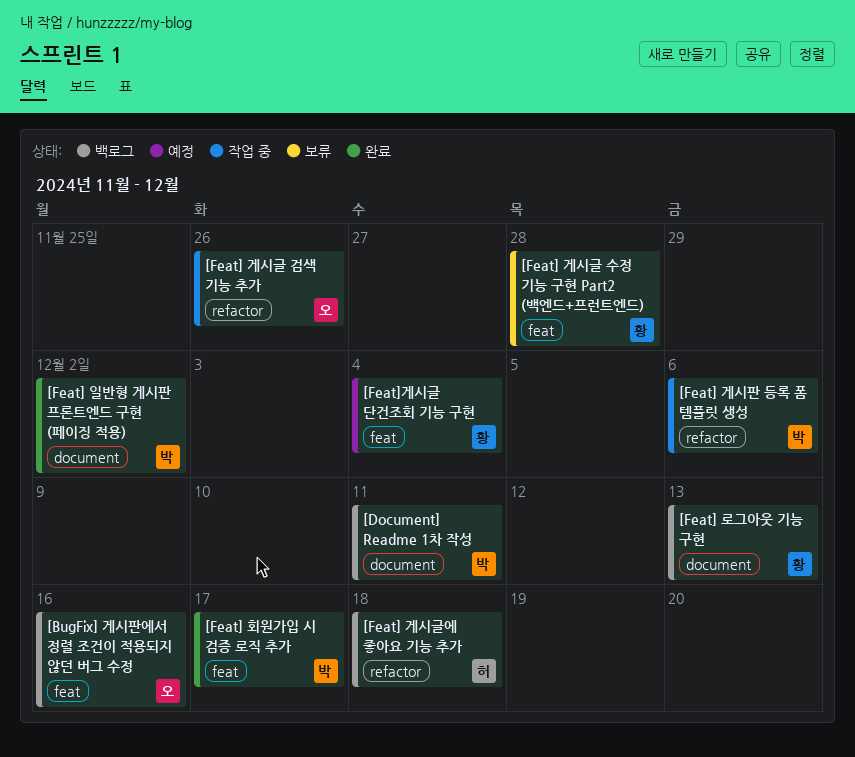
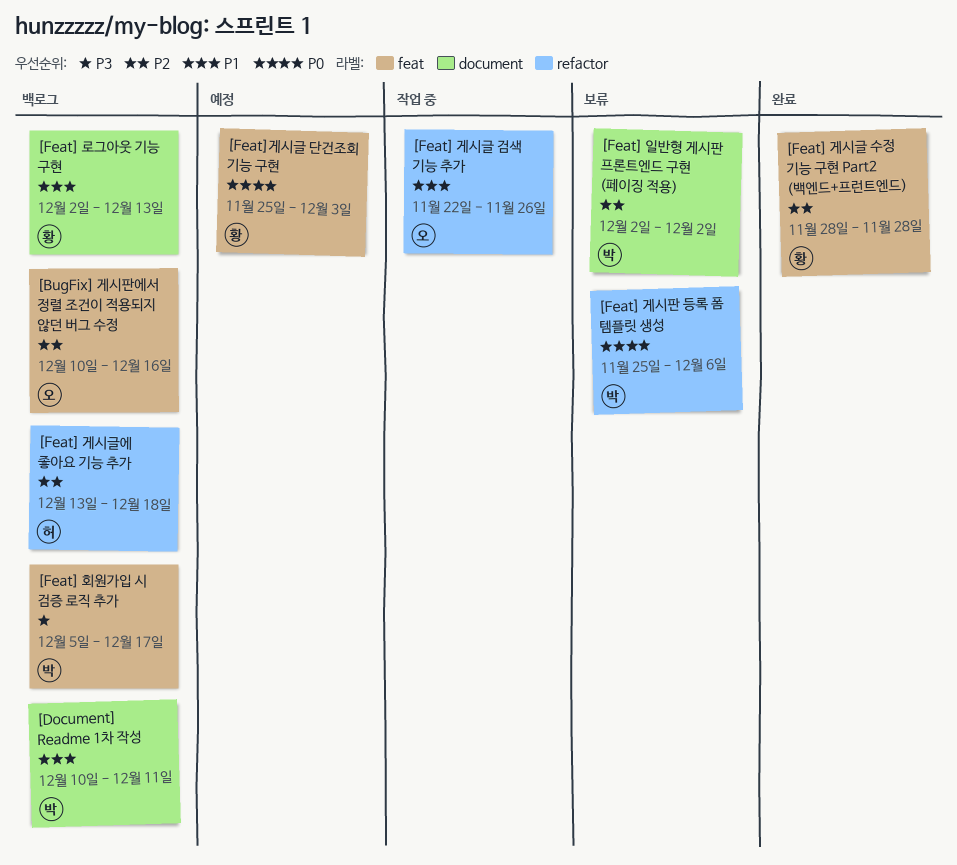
[Feat] 게시글 수정 기능 구현 Part2 (백엔드+프런트엔드), status: 보류 -> 완료
[Feat] 게시판 등록 폼 템플릿 생성, status: 작업 중 -> 보류
[Feat] 일반형 게시판 프론트엔드 구현 (페이징 적용), status: 완료 -> 보류
[Feat] 회원가입 시 검증 로직 추가, status: 완료 -> 백로그
[Feat]게시글 단건조회 기능 구현, due: Dec 4 -> Dec 3

